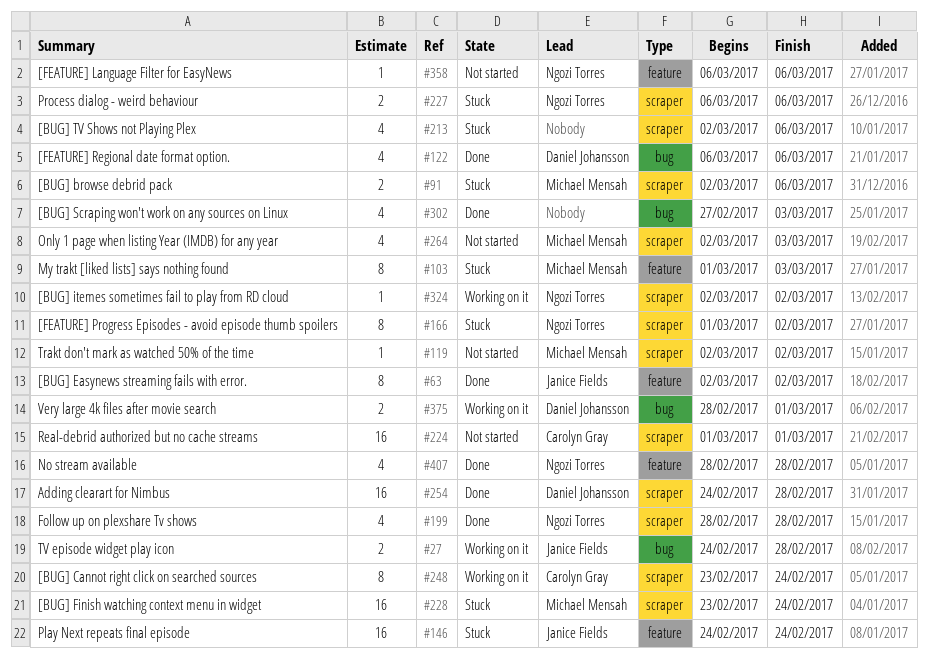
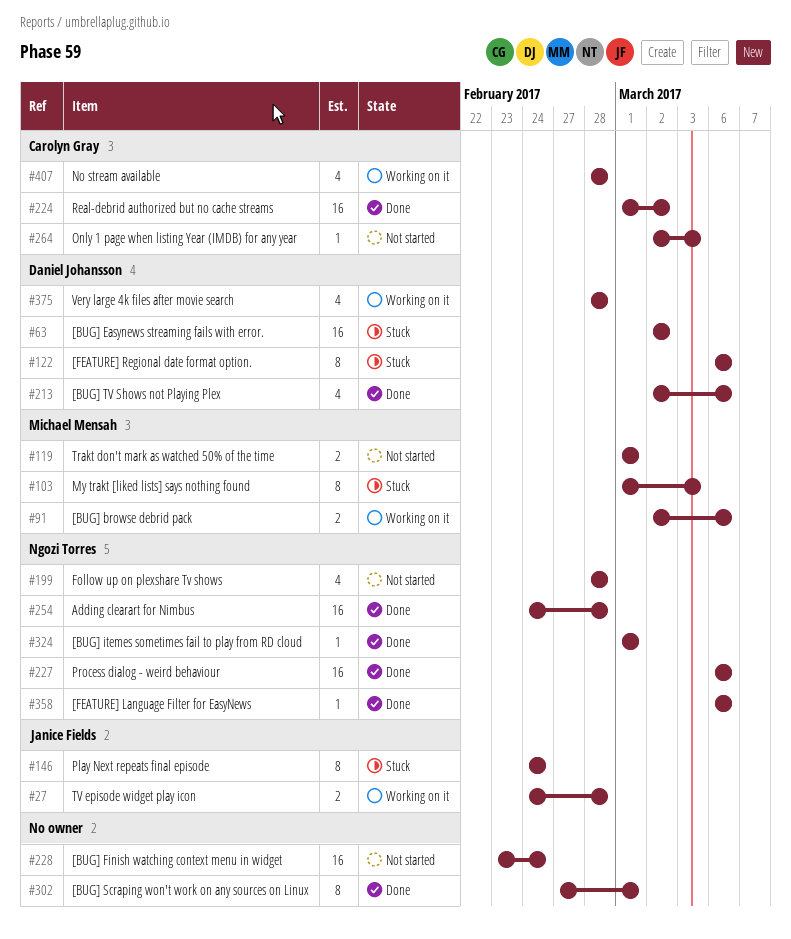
#63, status: Done -> Stuck
#63, owner: Janice Fields -> Daniel Johansson
#63, estimate: 8 -> 16
#91, status: Stuck -> Working on it
#119, estimate: 1 -> 2
#119, start: Mar 2 -> Mar 1
#119, due: Mar 2 -> Mar 1
#122, status: Done -> Stuck
#122, estimate: 4 -> 8
#146, estimate: 16 -> 8
#166: present -> none
#199, status: Done -> Not started
#213, status: Stuck -> Done
#213, owner: none -> Daniel Johansson
#224, status: Not started -> Done
#224, due: Mar 1 -> Mar 2
#227, status: Stuck -> Done
#227, estimate: 2 -> 16
#228, status: Stuck -> Not started
#228, owner: Michael Mensah -> none
#248: present -> none
#254, owner: Daniel Johansson -> Ngozi Torres
#264, owner: Michael Mensah -> Carolyn Gray
#264, estimate: 4 -> 1
#302, estimate: 4 -> 8
#302, due: Mar 3 -> Mar 1
#324, status: Working on it -> Done
#324, start: Mar 2 -> Mar 1
#324, due: Mar 2 -> Mar 1
#358, status: Not started -> Done
#375, estimate: 2 -> 4
#375, due: Mar 1 -> Feb 28
#407, status: Done -> Working on it
#407, owner: Ngozi Torres -> Carolyn Gray

